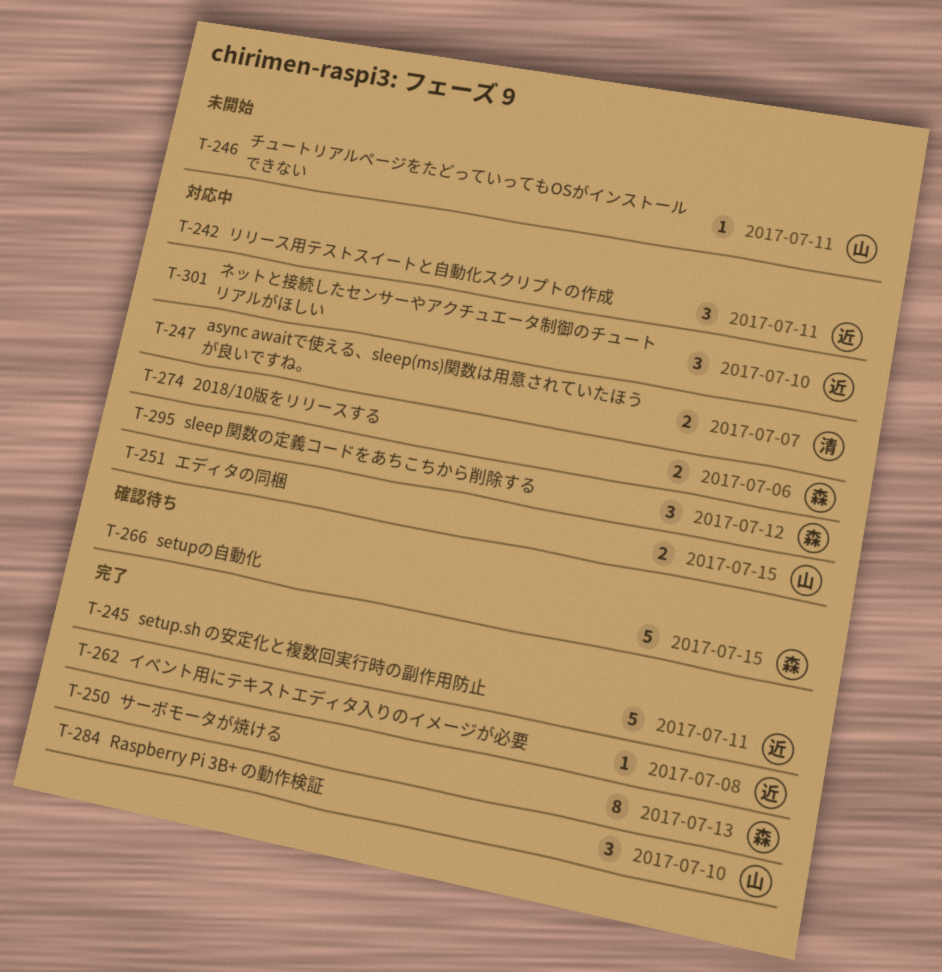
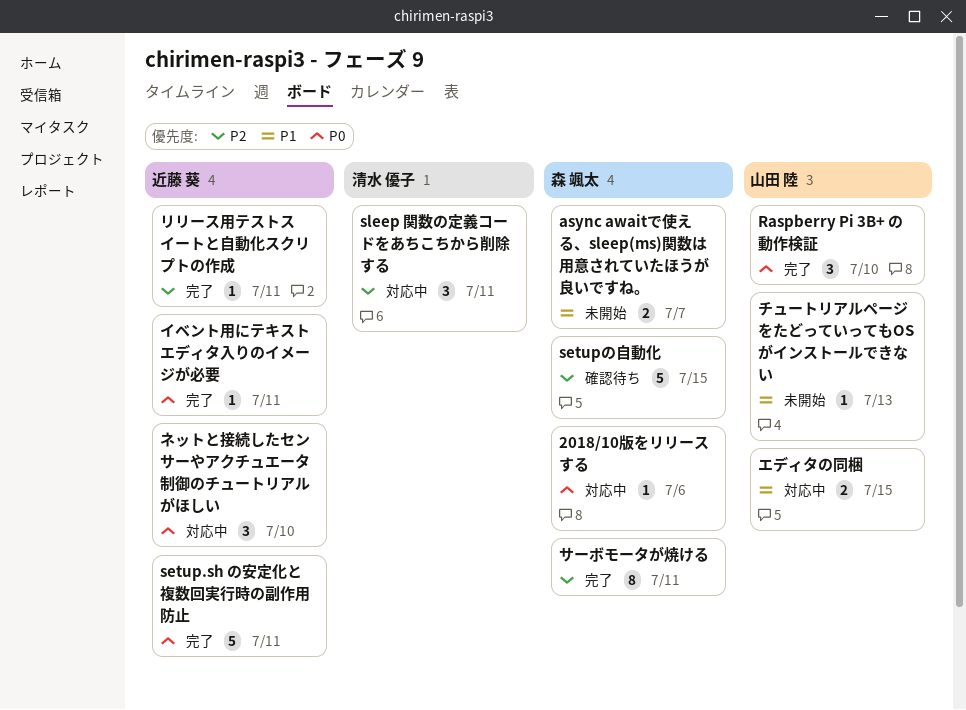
2018/10版をリリースする, estimate: 2 -> 1
async awaitで使える、sleep(ms)関数は用意されていたほうが良いですね。, status: 対応中 -> 未開始
async awaitで使える、sleep(ms)関数は用意されていたほうが良いですね。, owner: 清水 優子 -> 森 颯太
sleep 関数の定義コードをあちこちから削除する, owner: 森 颯太 -> 清水 優子
sleep 関数の定義コードをあちこちから削除する, due: Jul 12 -> Jul 11
イベント用にテキストエディタ入りのイメージが必要, due: Jul 8 -> Jul 11
サーボモータが焼ける, due: Jul 13 -> Jul 11
チュートリアルページをたどっていってもOSがインストールできない, due: Jul 11 -> Jul 13
リリース用テストスイートと自動化スクリプトの作成, status: 対応中 -> 完了
リリース用テストスイートと自動化スクリプトの作成, estimate: 3 -> 1

